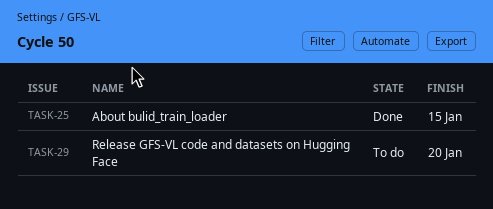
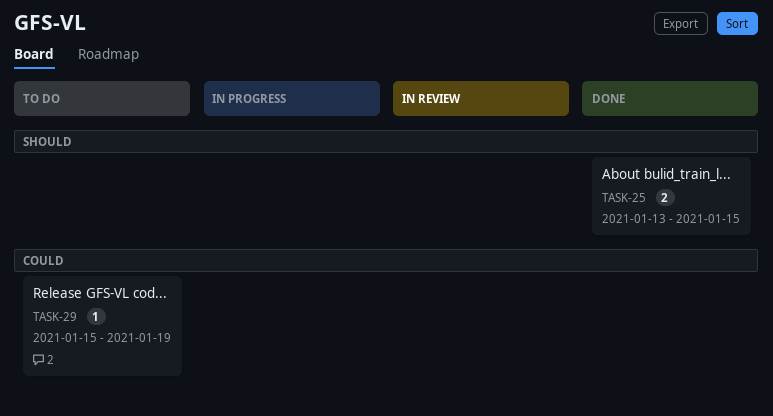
TASK-29, due: Jan 20 -> Jan 19

